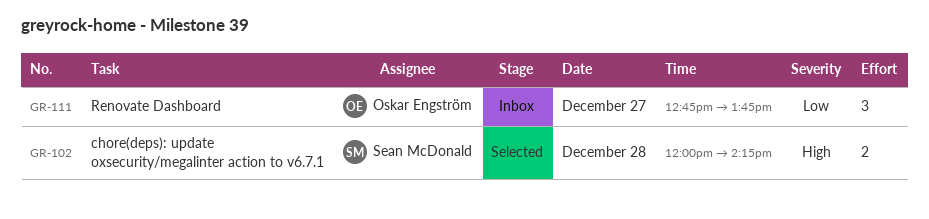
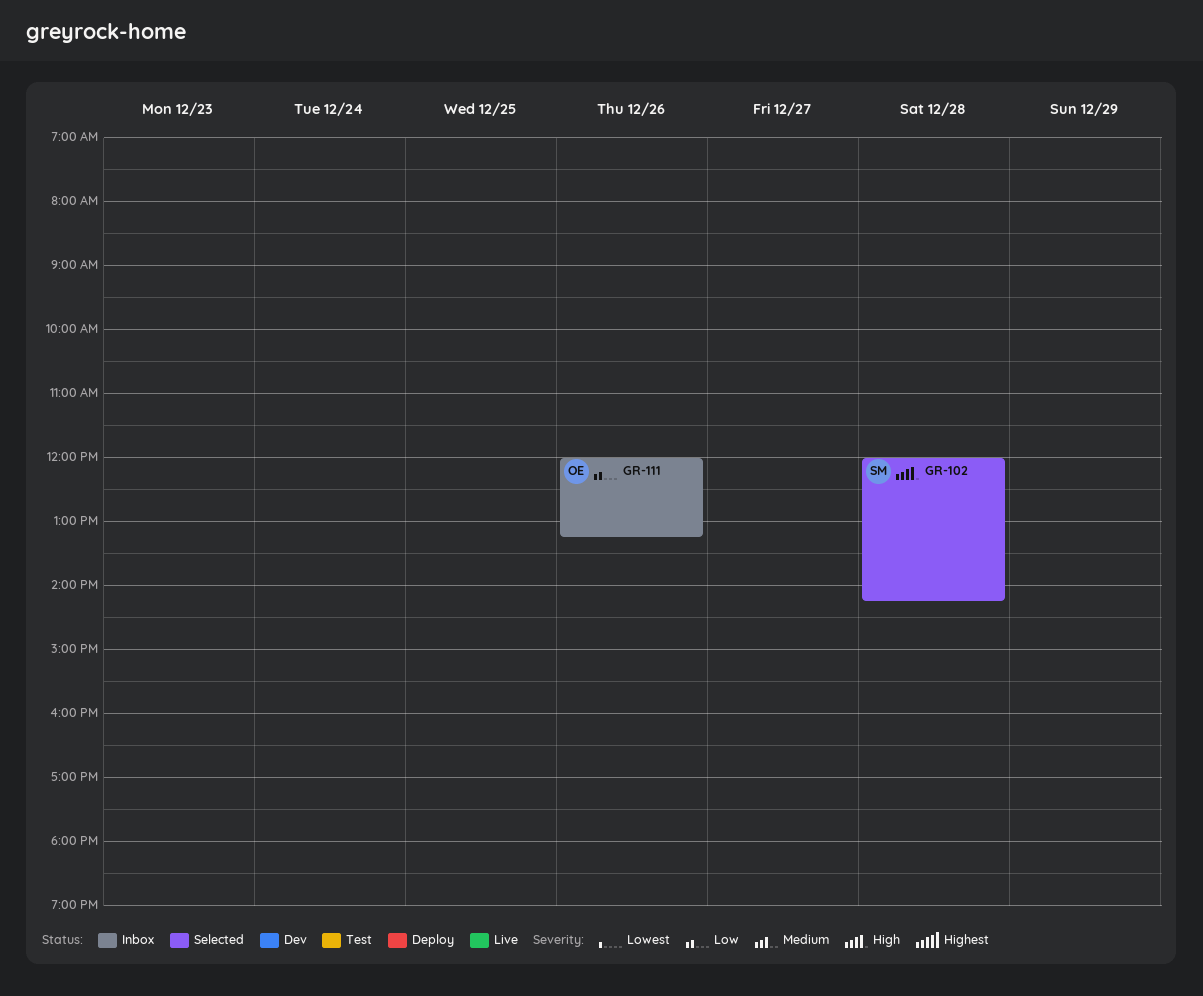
GR-111, day: Dec 27 -> Dec 26
GR-111, begins: 12:45 -> 12:00
GR-111, ends: 13:45 -> 13:15

